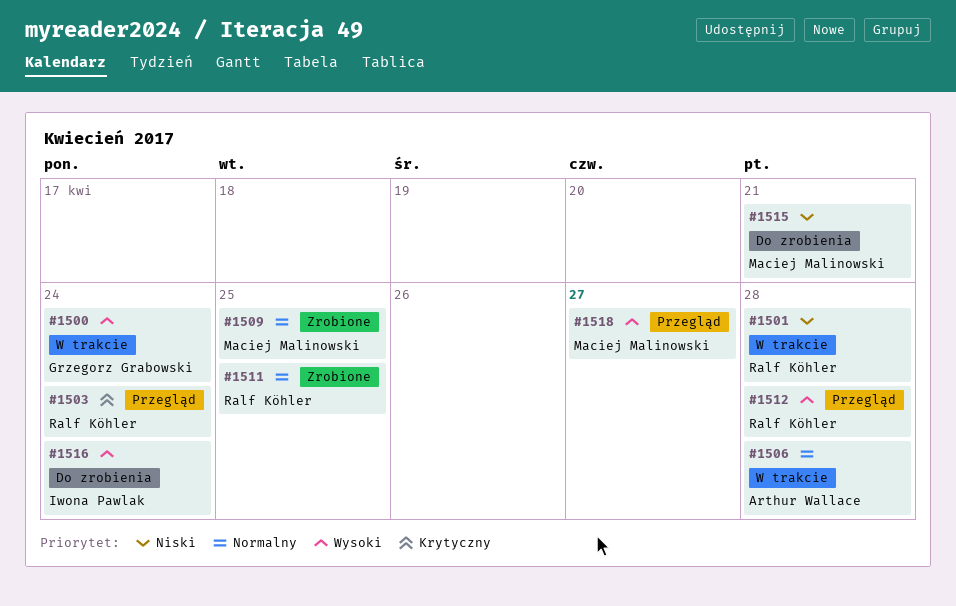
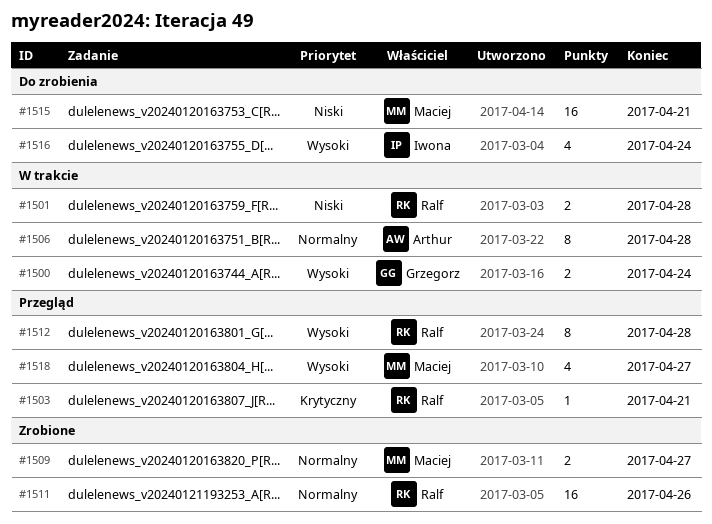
#1503, due: Apr 24 -> Apr 21
#1509, due: Apr 25 -> Apr 27
#1511, due: Apr 25 -> Apr 26

